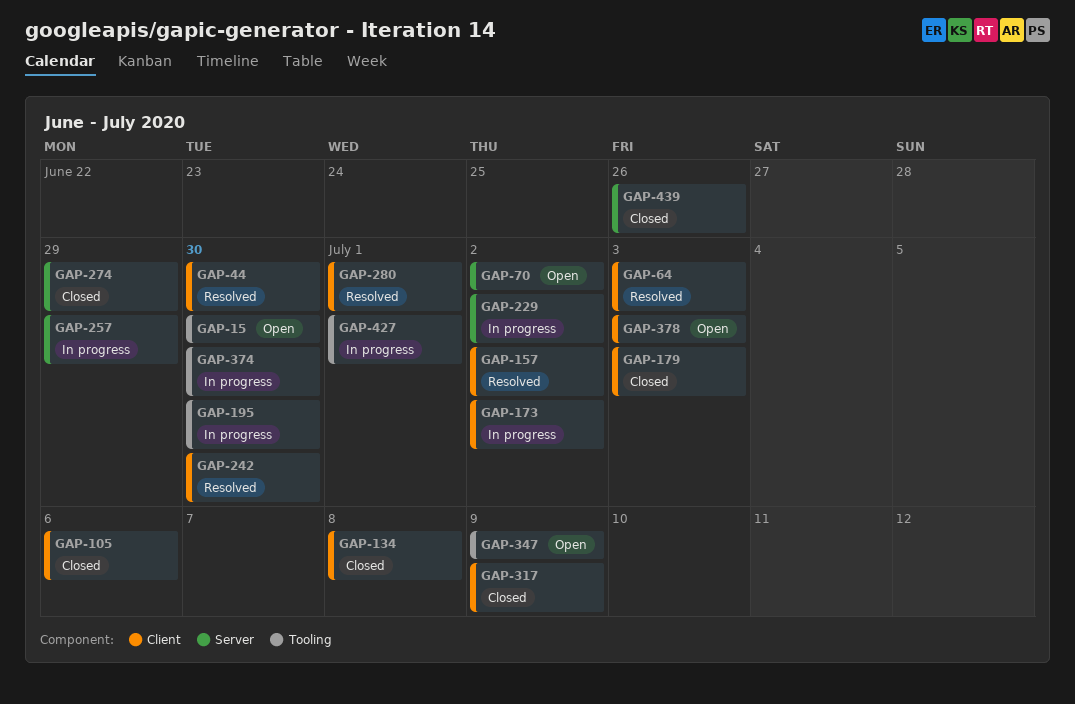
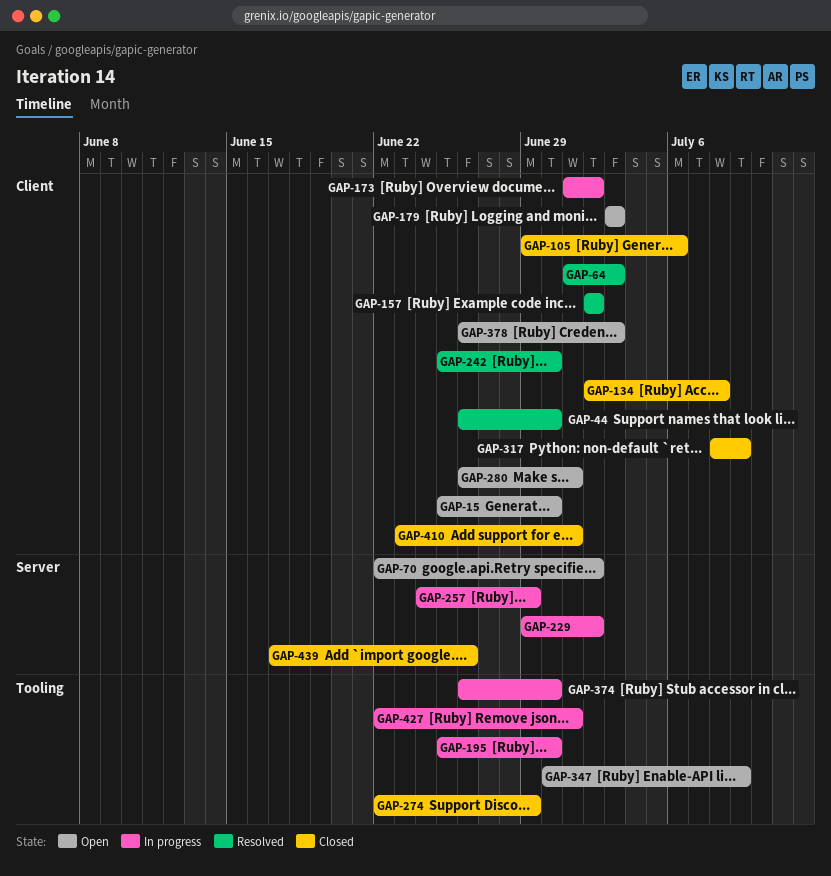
GAP-15, label: Tooling -> Client
GAP-179, status: Closed -> Open
GAP-274, label: Server -> Tooling
GAP-280, status: Resolved -> Open
GAP-410: none -> present

